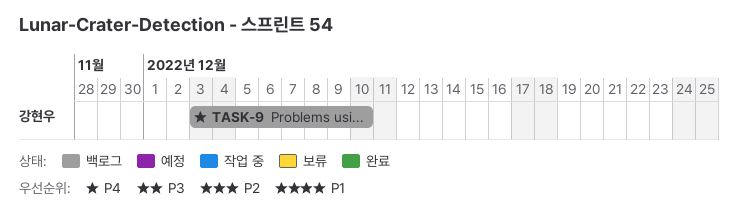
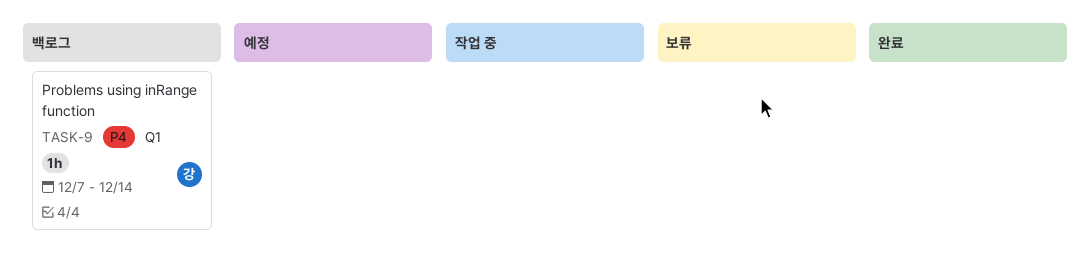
TASK-9, start: Dec 3 -> Dec 7
TASK-9, due: Dec 10 -> Dec 14

